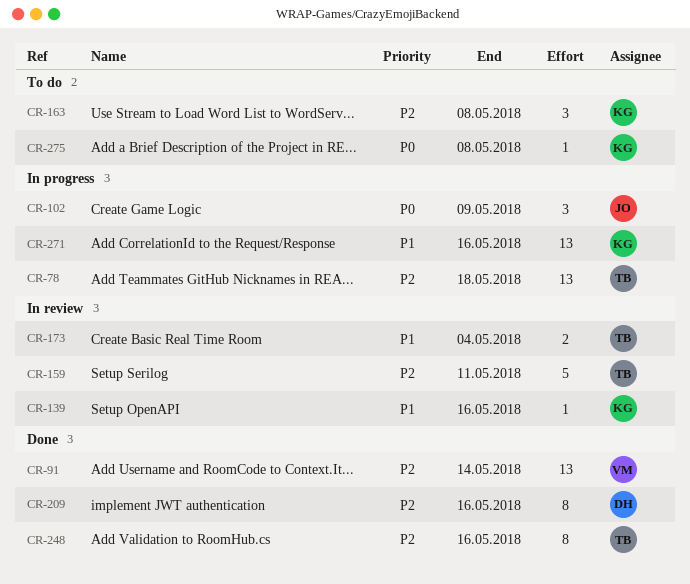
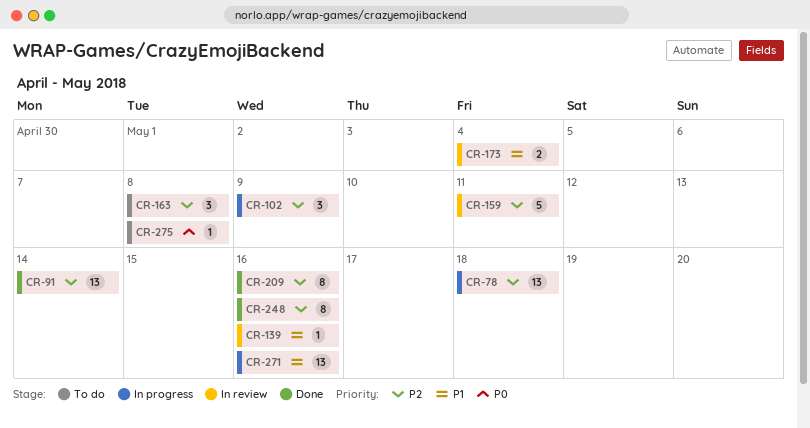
CR-102, priority: P0 -> P2

